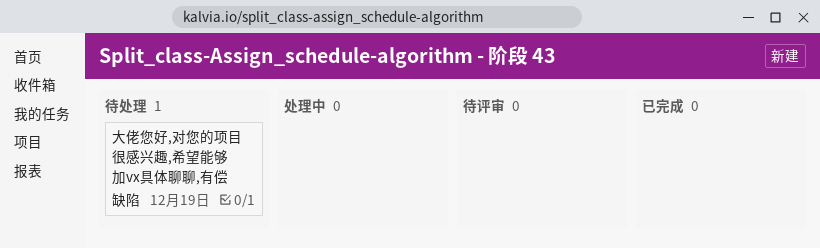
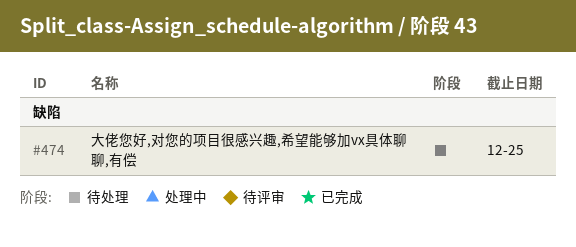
大佬您好,对您的项目很感兴趣,希望能够加vx具体聊聊,有偿, due: Dec 19 -> Dec 25

